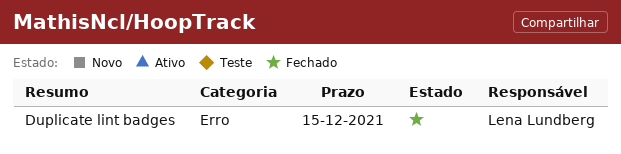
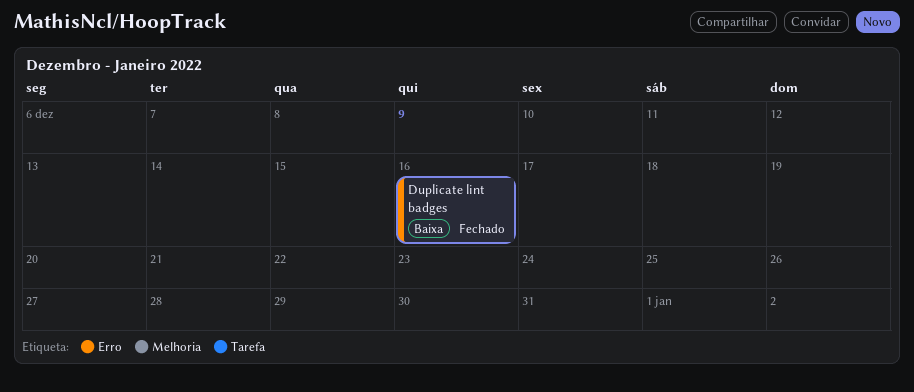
Duplicate lint badges, due: Dec 15 -> Dec 16

